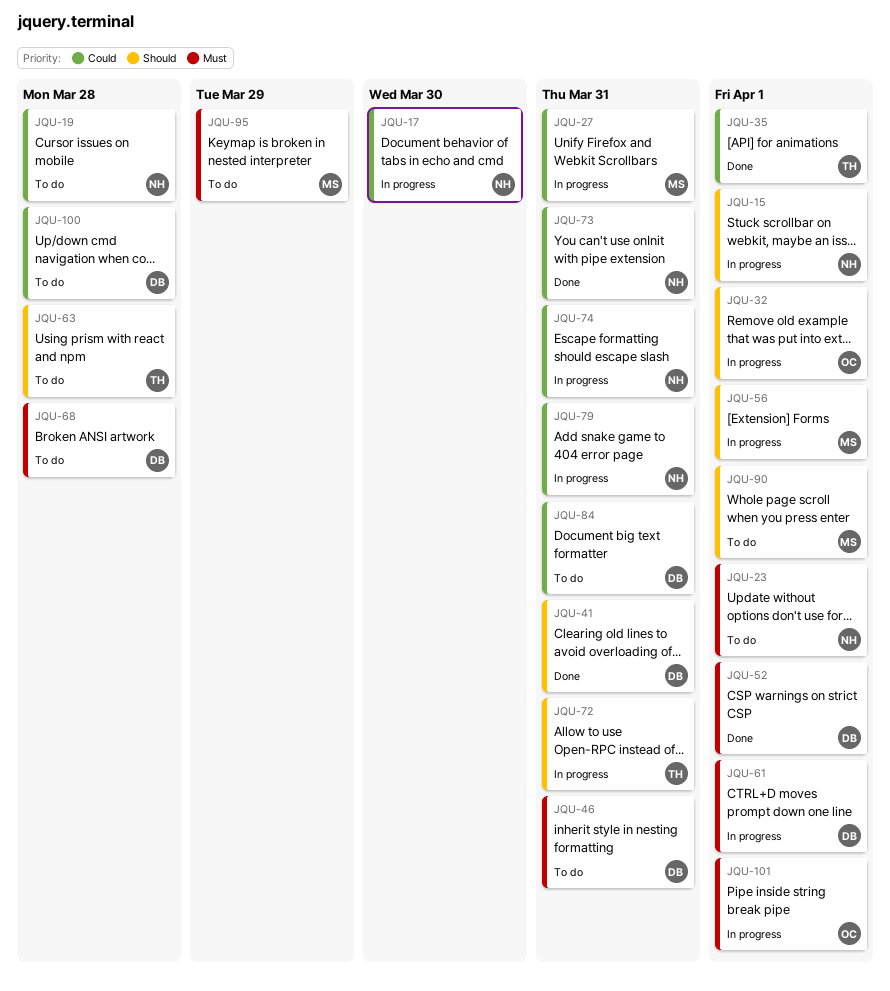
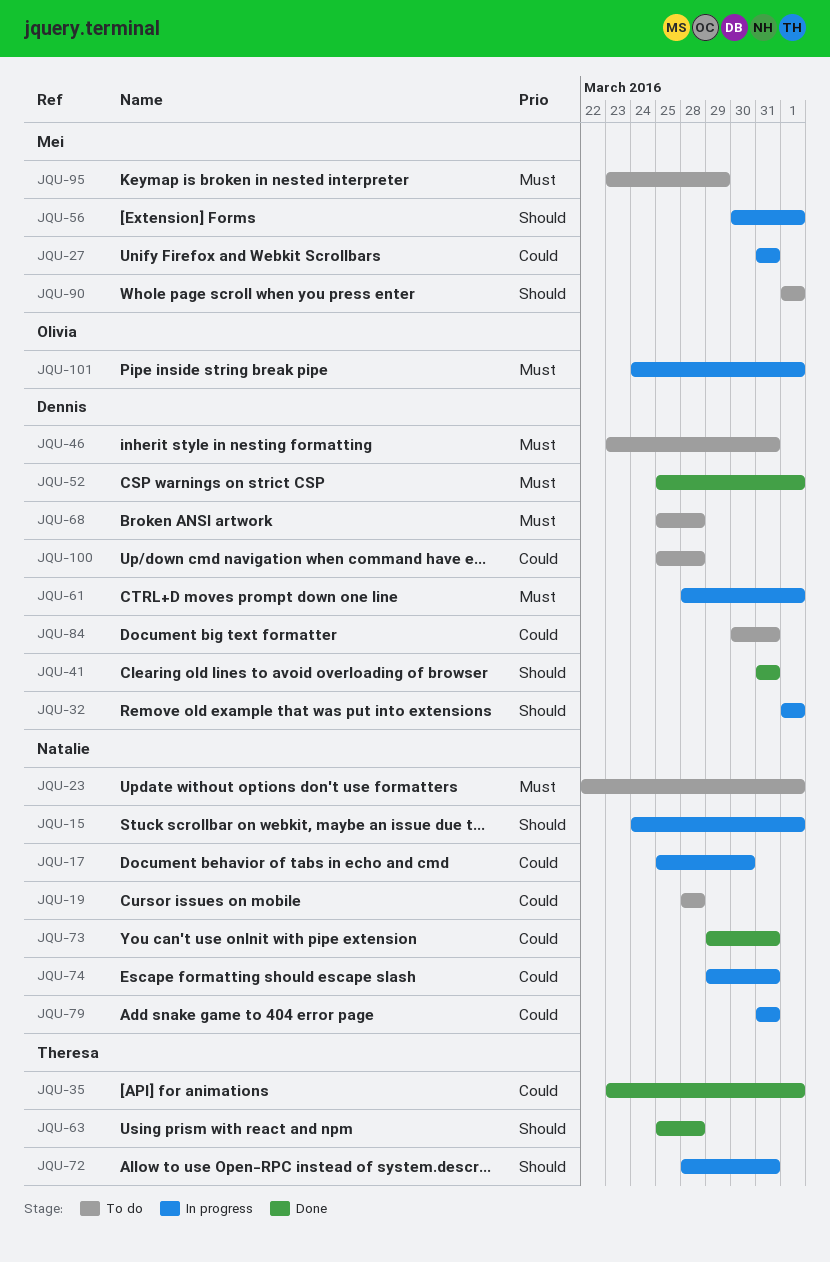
JQU-32, owner: Olivia -> Dennis
JQU-63, status: To do -> Done

